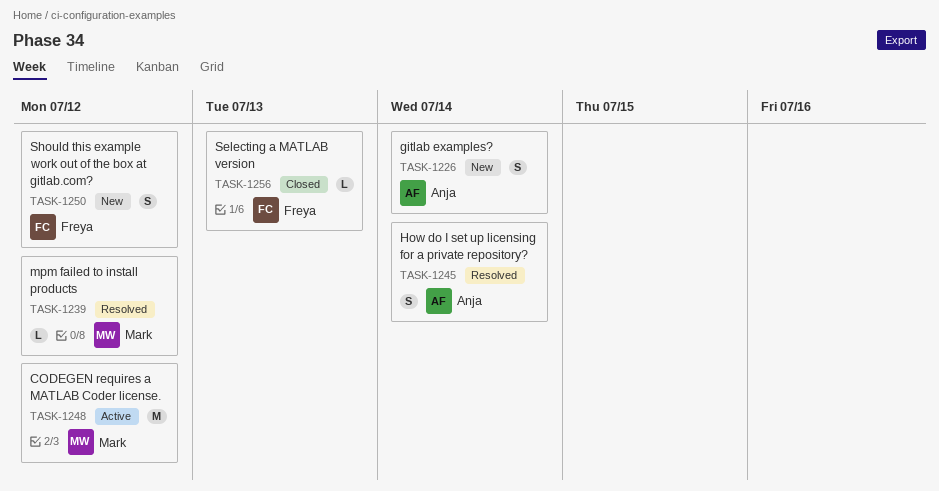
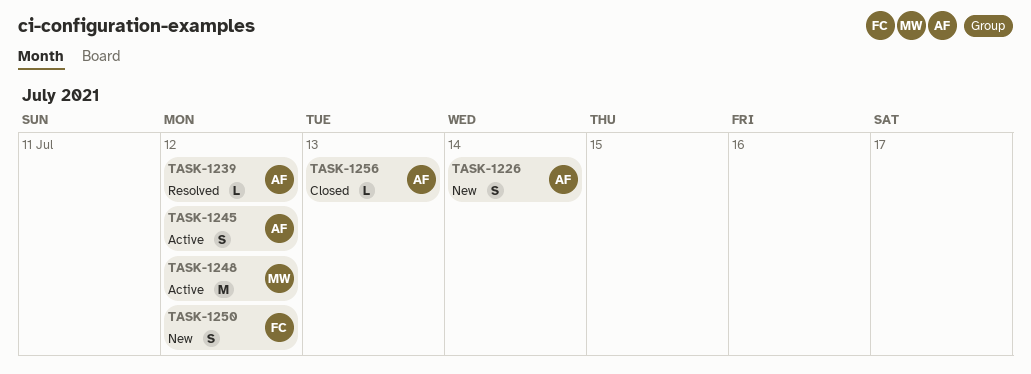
TASK-1239, owner: Mark -> Anja
TASK-1245, status: Resolved -> Active
TASK-1245, due: Jul 14 -> Jul 12
TASK-1256, owner: Freya -> Anja

